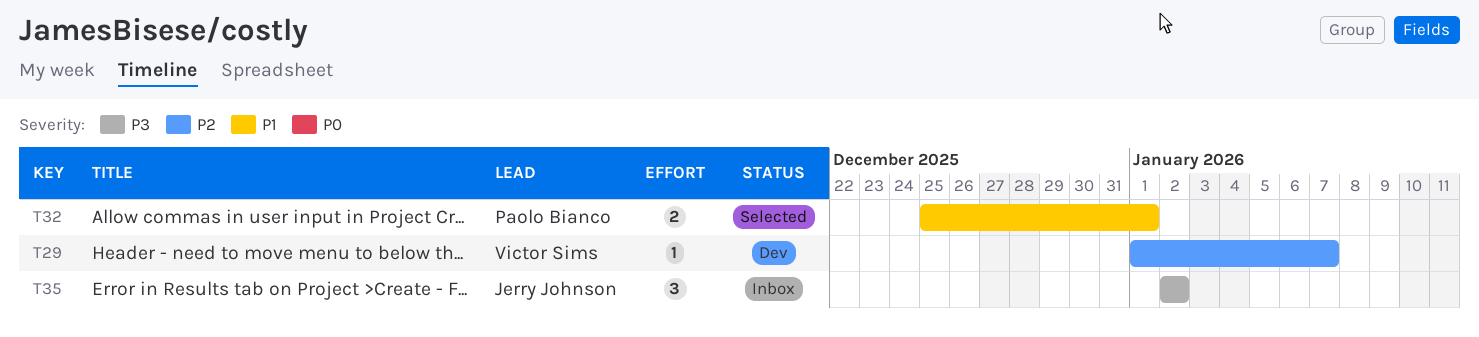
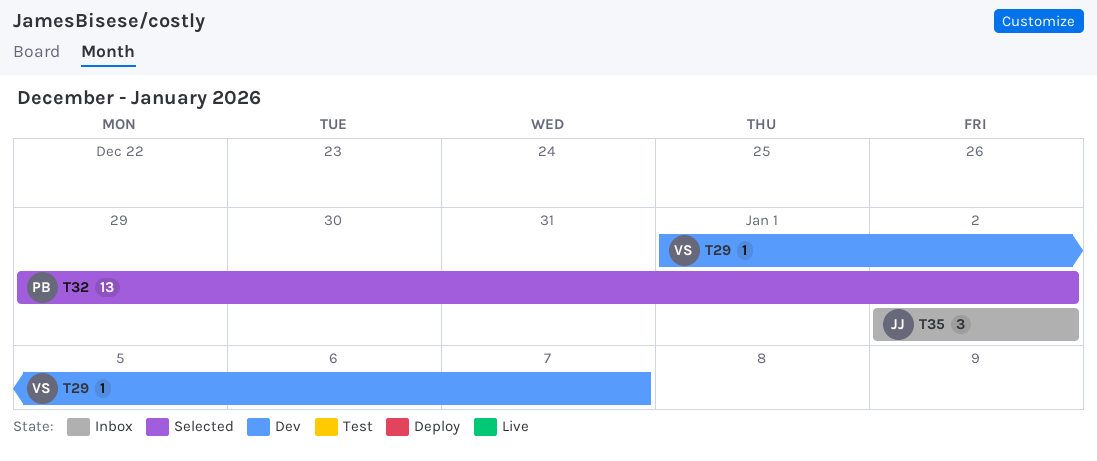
T32, estimate: 2 -> 13
T32, start: Dec 25 -> Dec 29
T32, due: Jan 1 -> Jan 2

